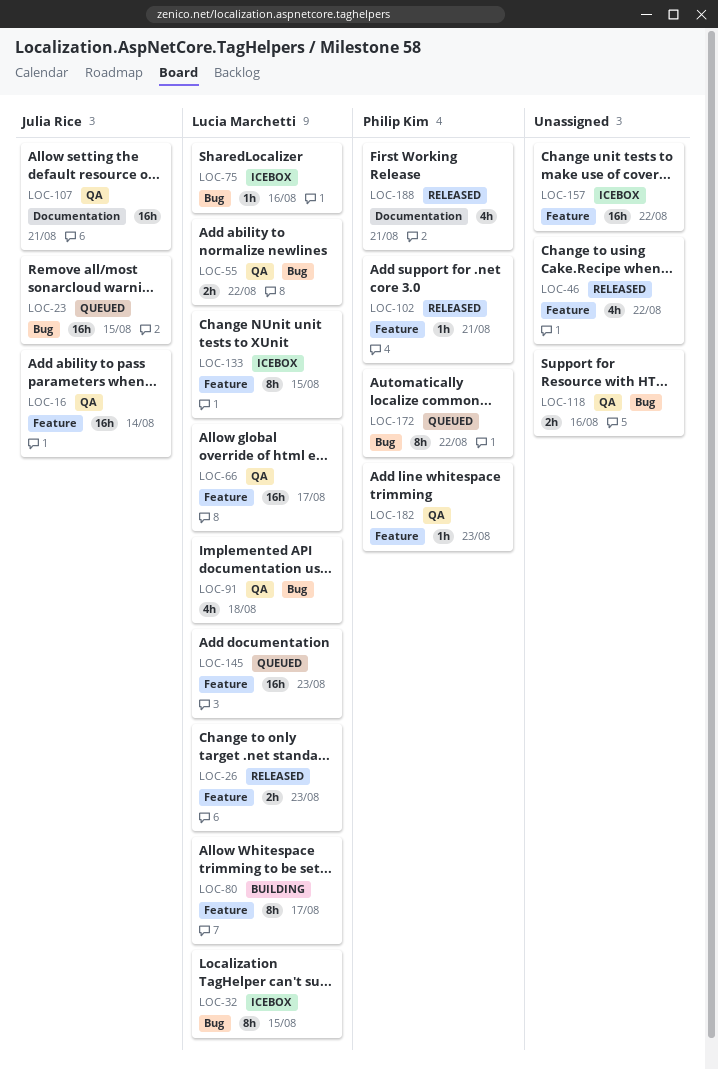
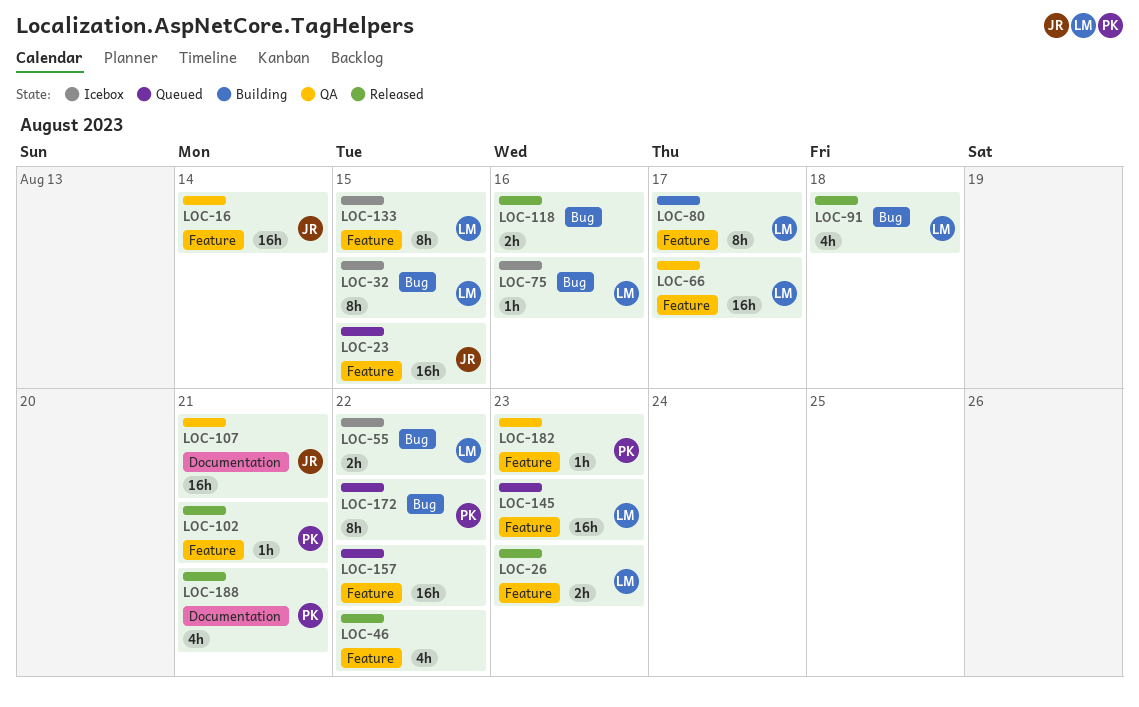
LOC-23, label: Bug -> Feature
LOC-55, status: QA -> Icebox
LOC-91, status: QA -> Released
LOC-118, status: QA -> Released
LOC-157, status: Icebox -> Queued

